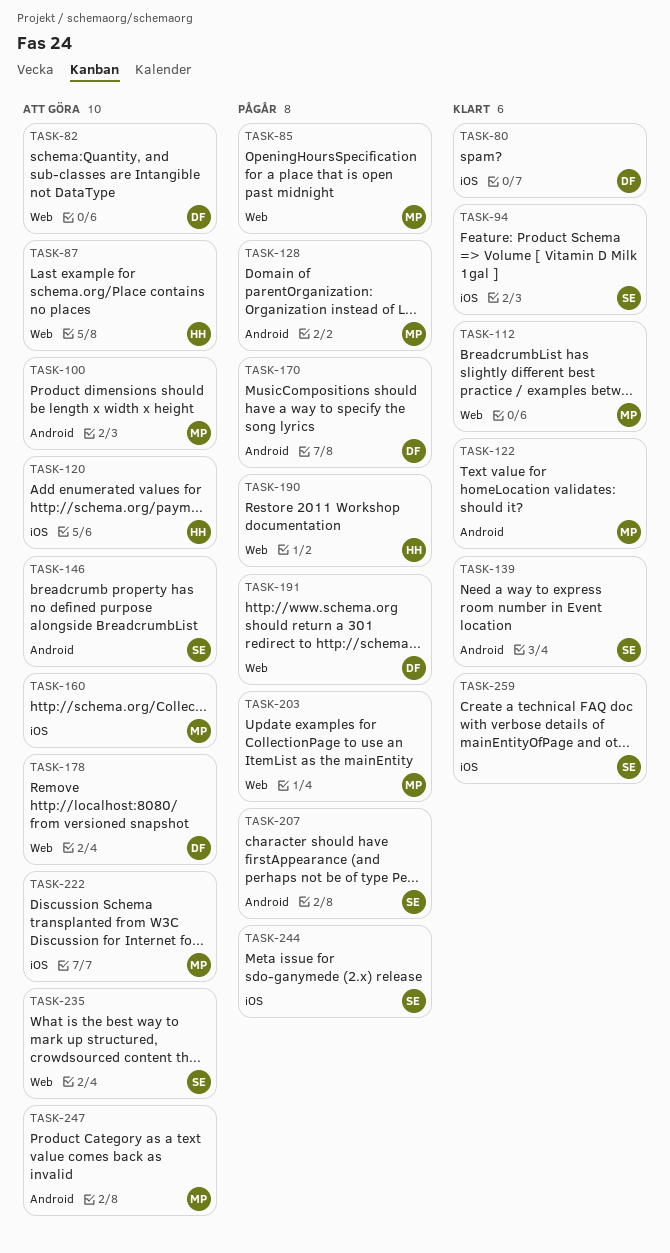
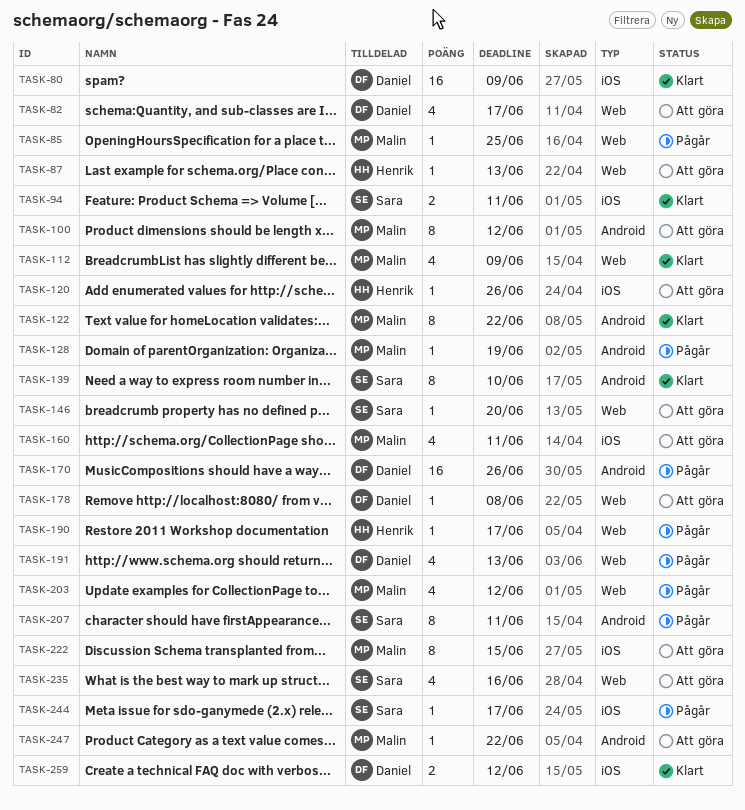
TASK-146, label: Android -> Web
TASK-259, owner: Sara -> Daniel

